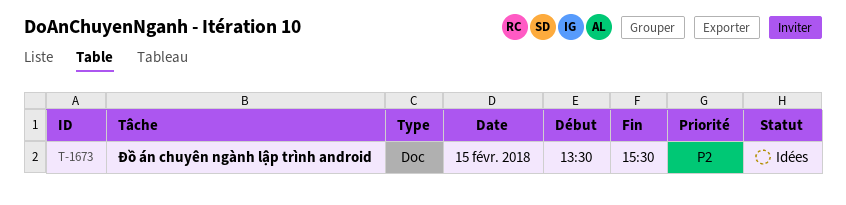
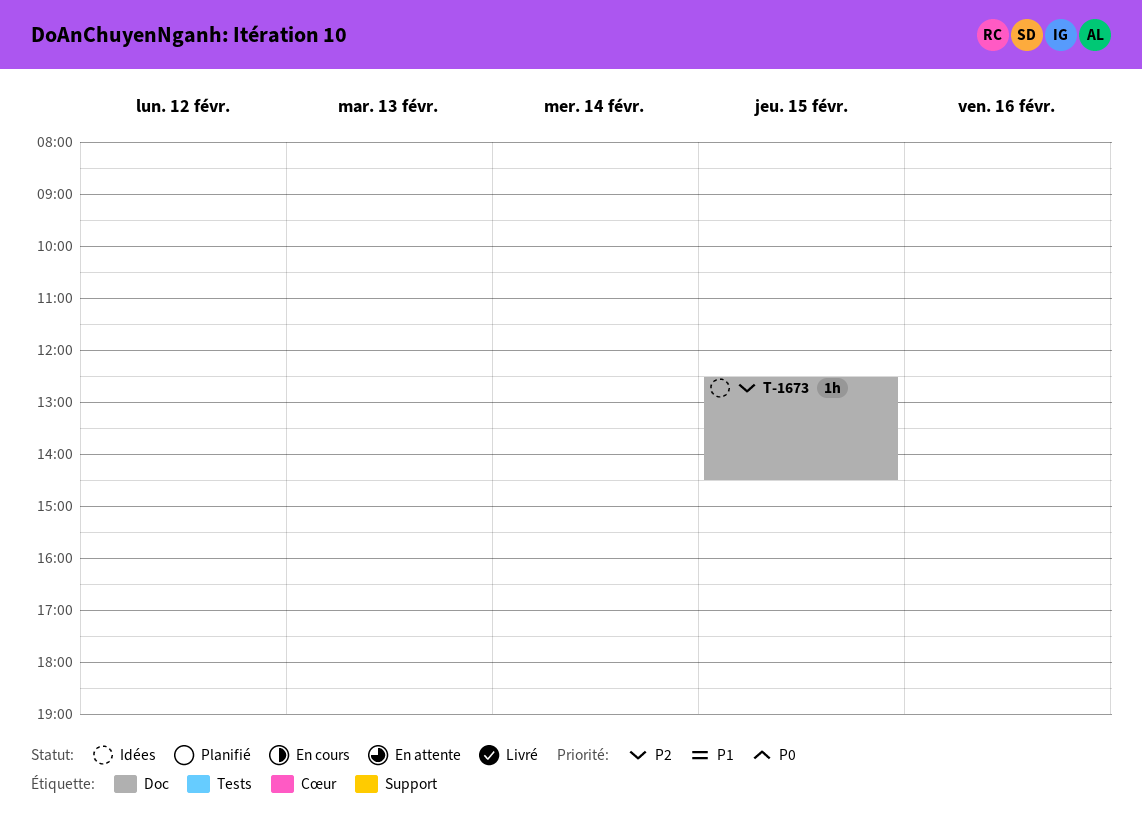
T-1673, begins: 13:30 -> 12:30
T-1673, ends: 15:30 -> 14:30

